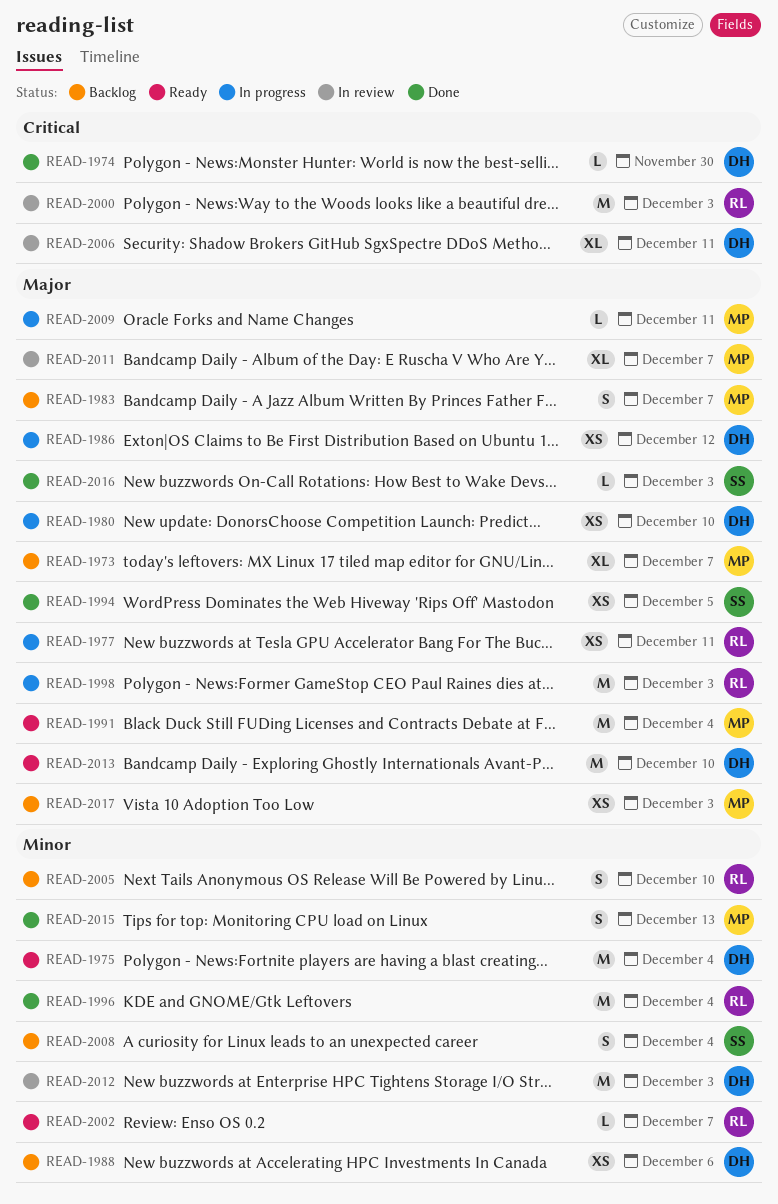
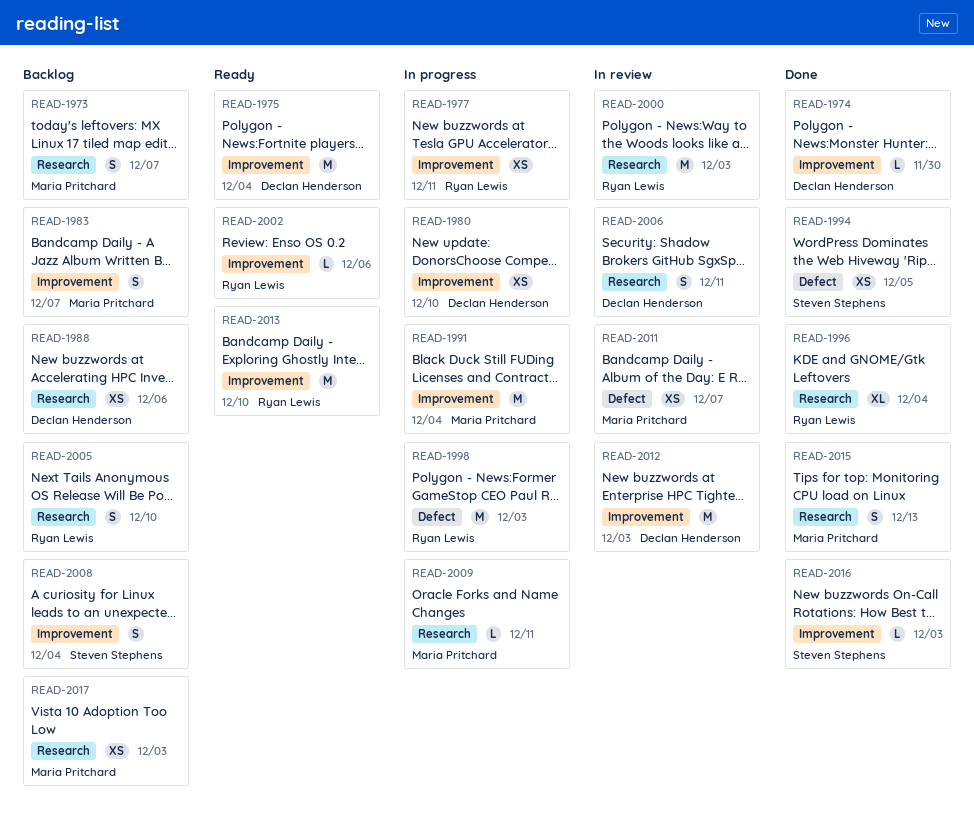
READ-1973, estimate: XL -> S
READ-1986: present -> none
READ-1991, status: Ready -> In progress
READ-1996, estimate: M -> XL
READ-2002, due: Dec 7 -> Dec 6
READ-2006, estimate: XL -> S
READ-2011, estimate: XL -> XS
READ-2013, owner: Declan Henderson -> Ryan Lewis

